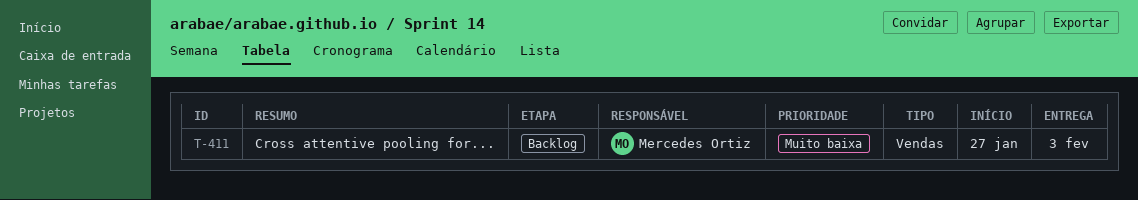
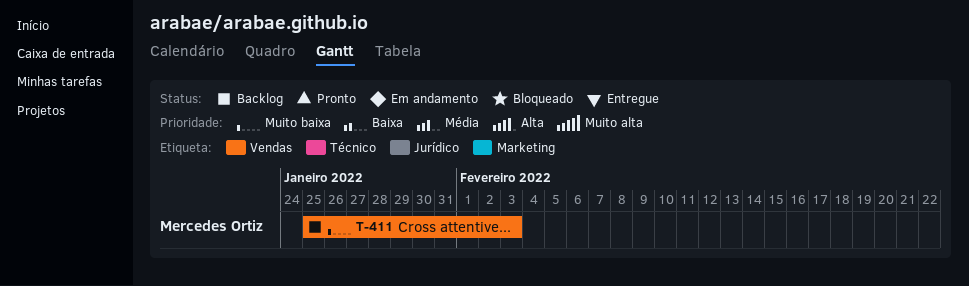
T-411, start: Jan 27 -> Jan 25

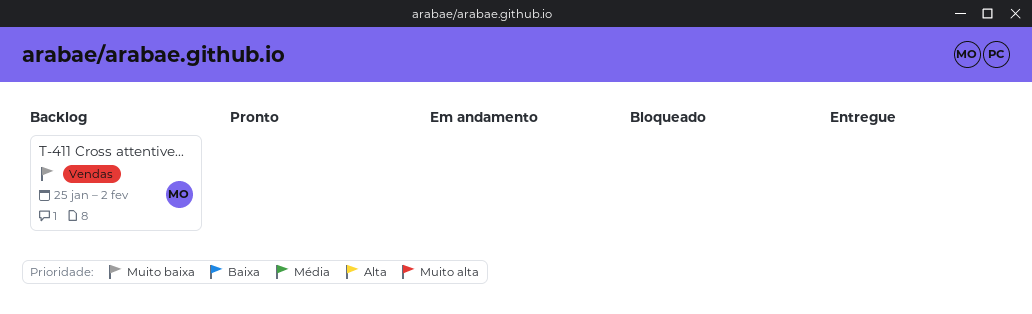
T-411, due: Feb 3 -> Feb 2

